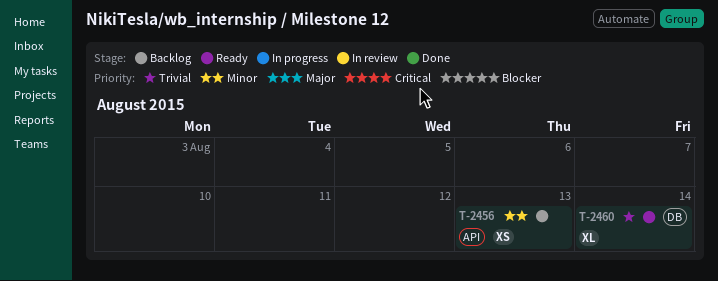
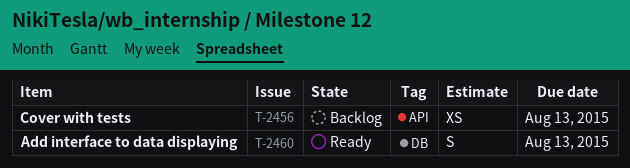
T-2460, estimate: XL -> S
T-2460, due: Aug 14 -> Aug 13

